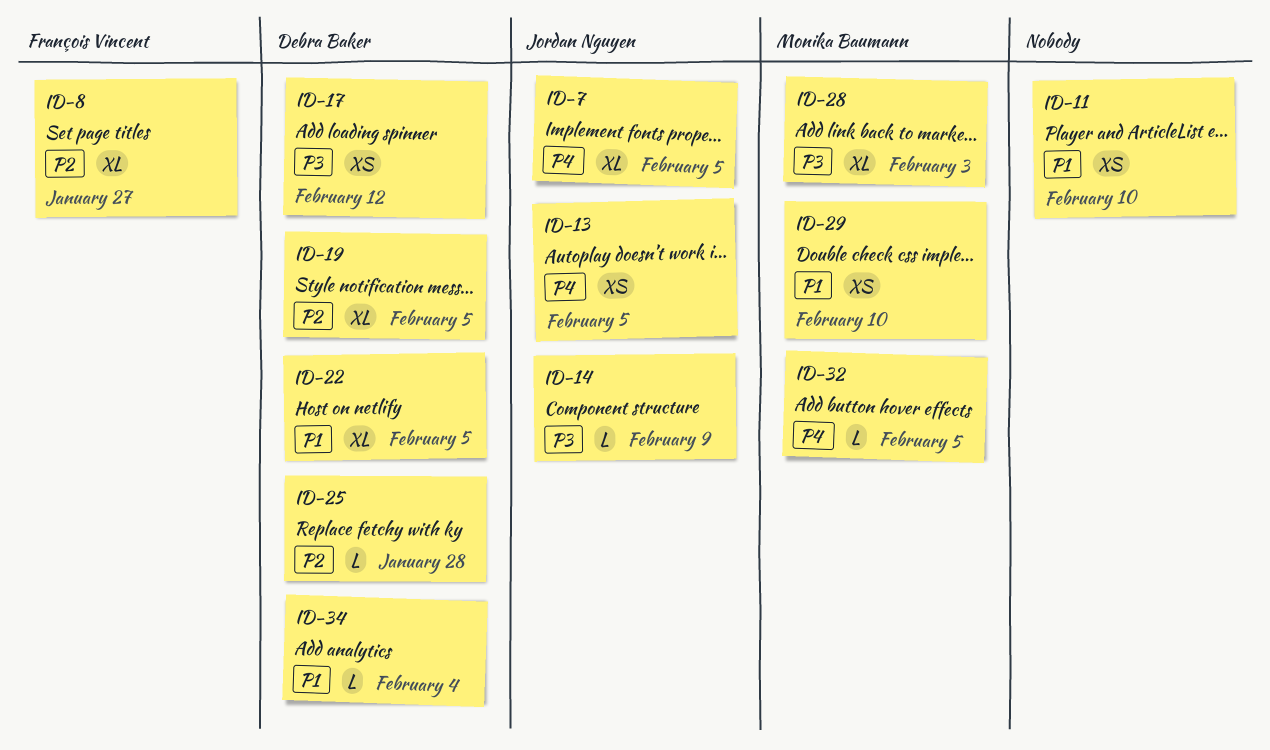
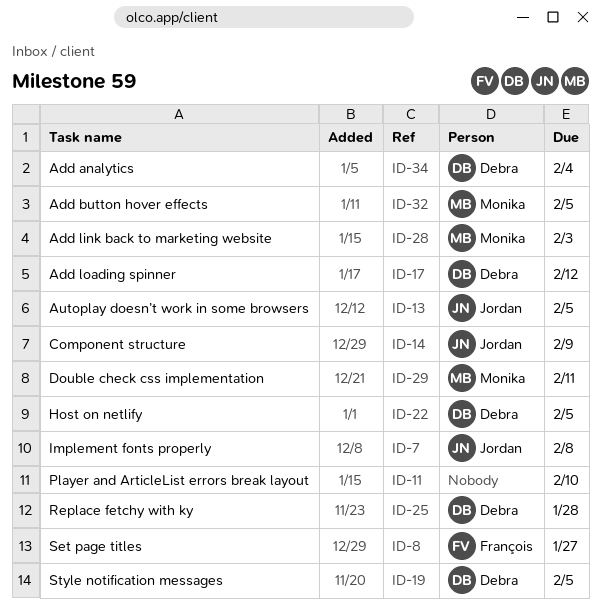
ID-7, due: Feb 5 -> Feb 8
ID-29, due: Feb 10 -> Feb 11

